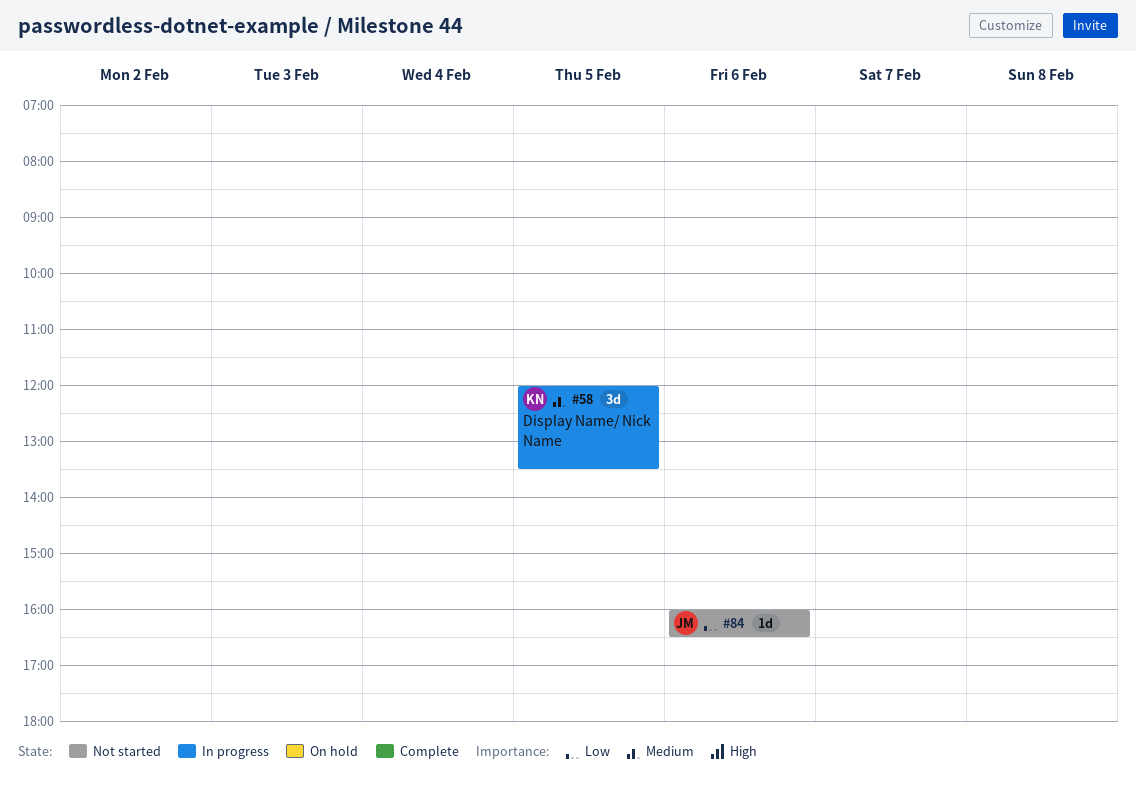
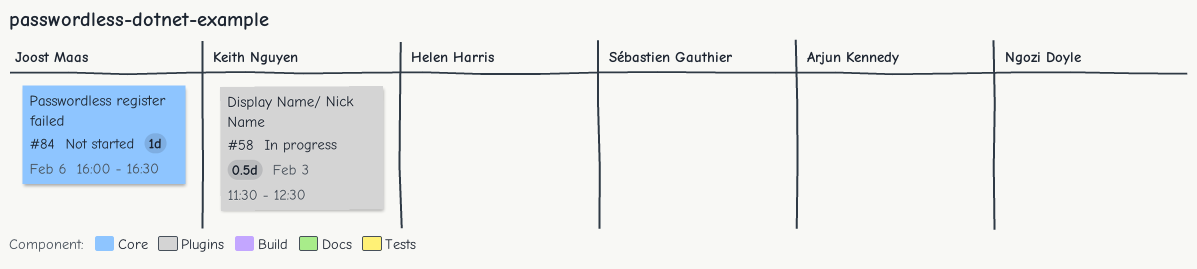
#58, estimate: 3d -> 0.5d
#58, day: Feb 5 -> Feb 3
#58, begins: 12:00 -> 11:30
#58, ends: 13:30 -> 12:30

